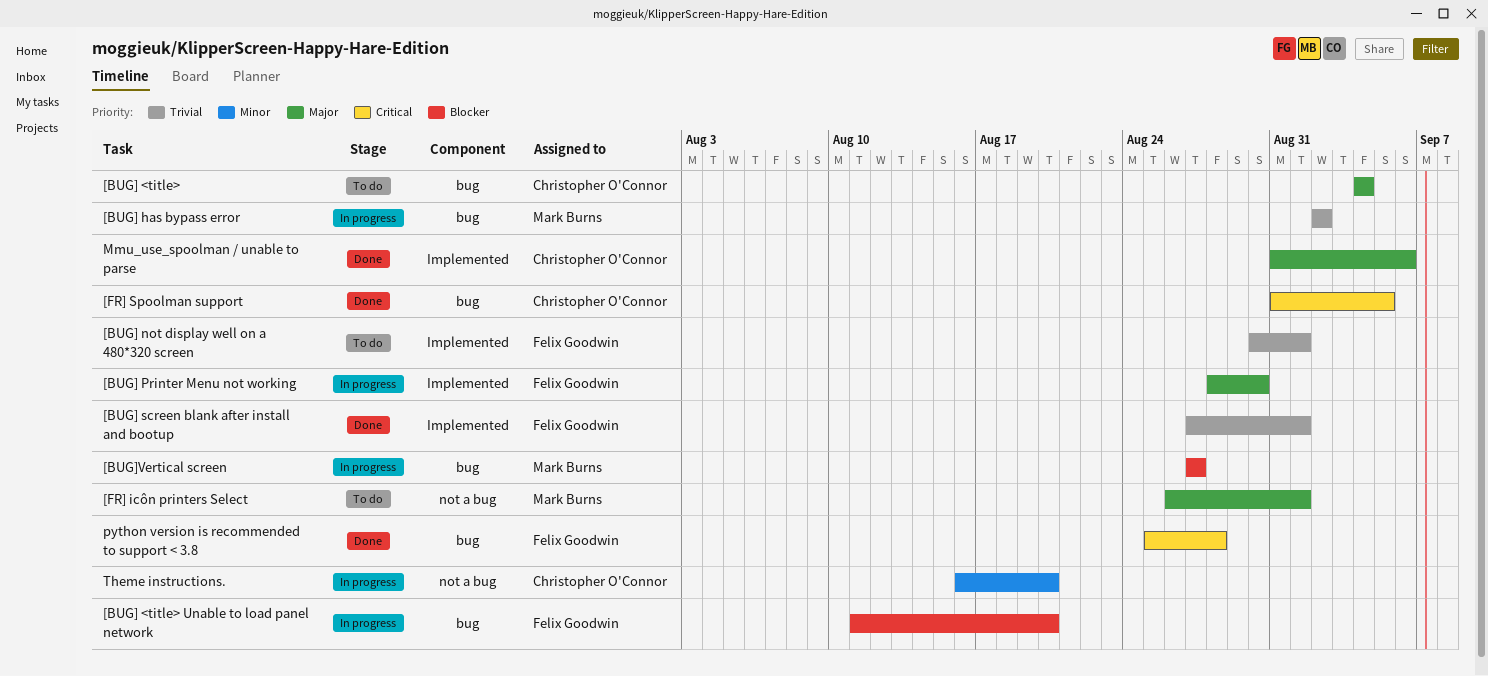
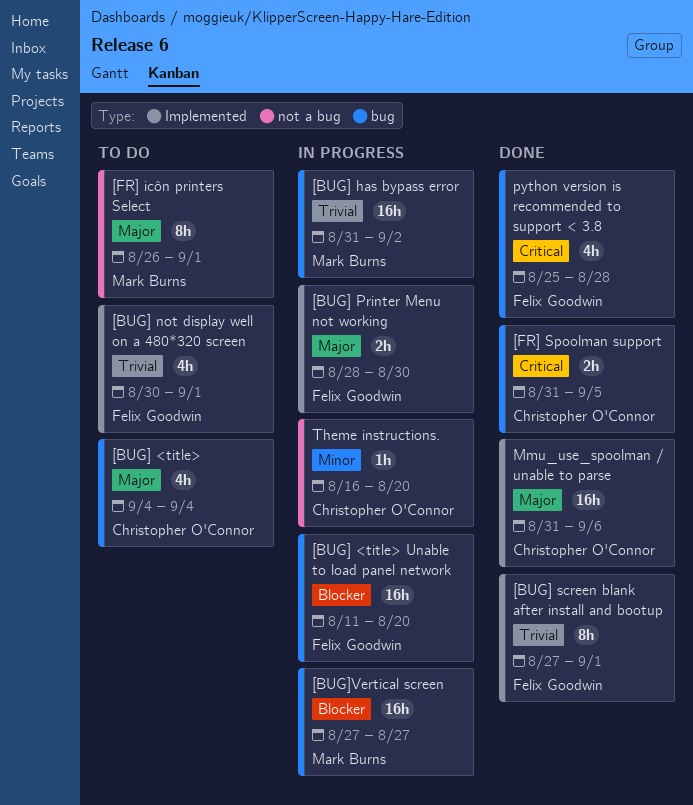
[BUG] has bypass error, start: Sep 2 -> Aug 31

